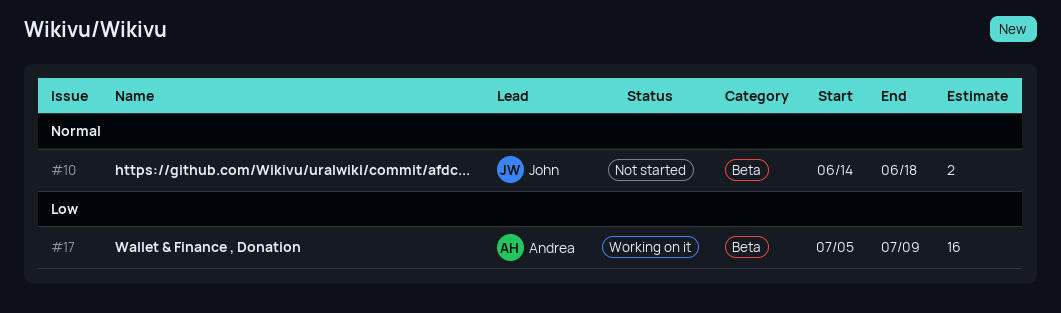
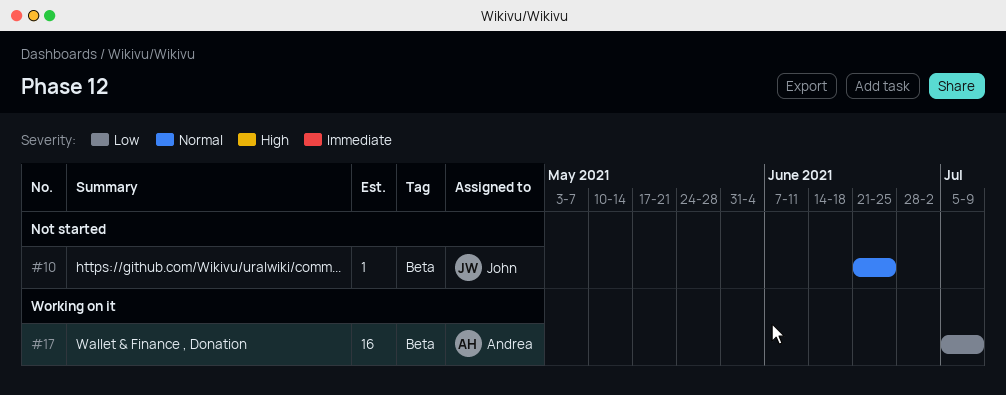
#10, estimate: 2 -> 1
#10, start: Jun 14 -> Jun 21
#10, due: Jun 18 -> Jun 25

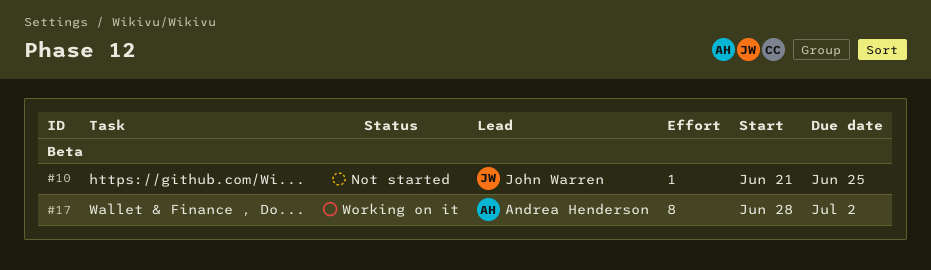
#17, estimate: 16 -> 8
#17, start: Jul 5 -> Jun 28
#17, due: Jul 9 -> Jul 2

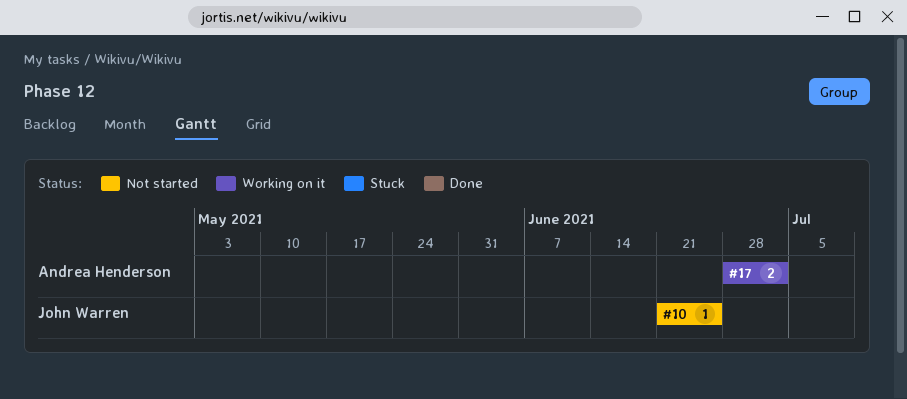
#17, estimate: 8 -> 2

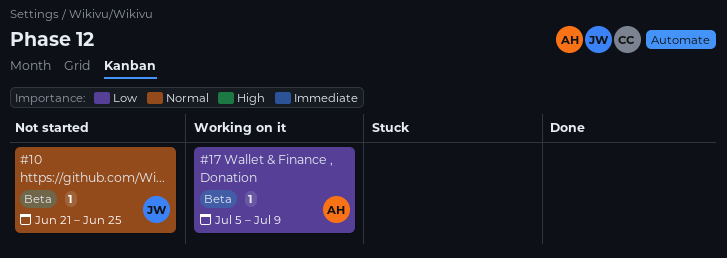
#17, estimate: 2 -> 1
#17, start: Jun 28 -> Jul 5
#17, due: Jul 2 -> Jul 9

